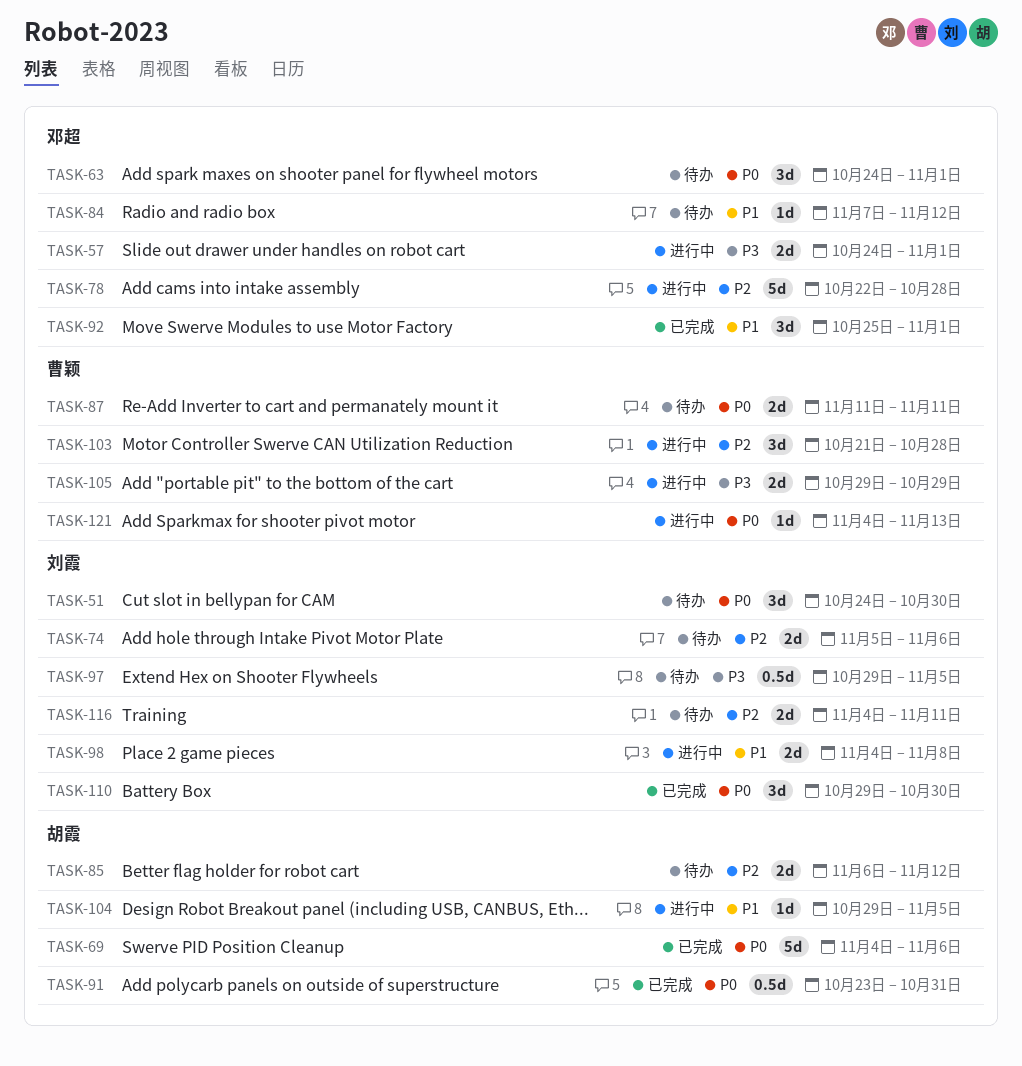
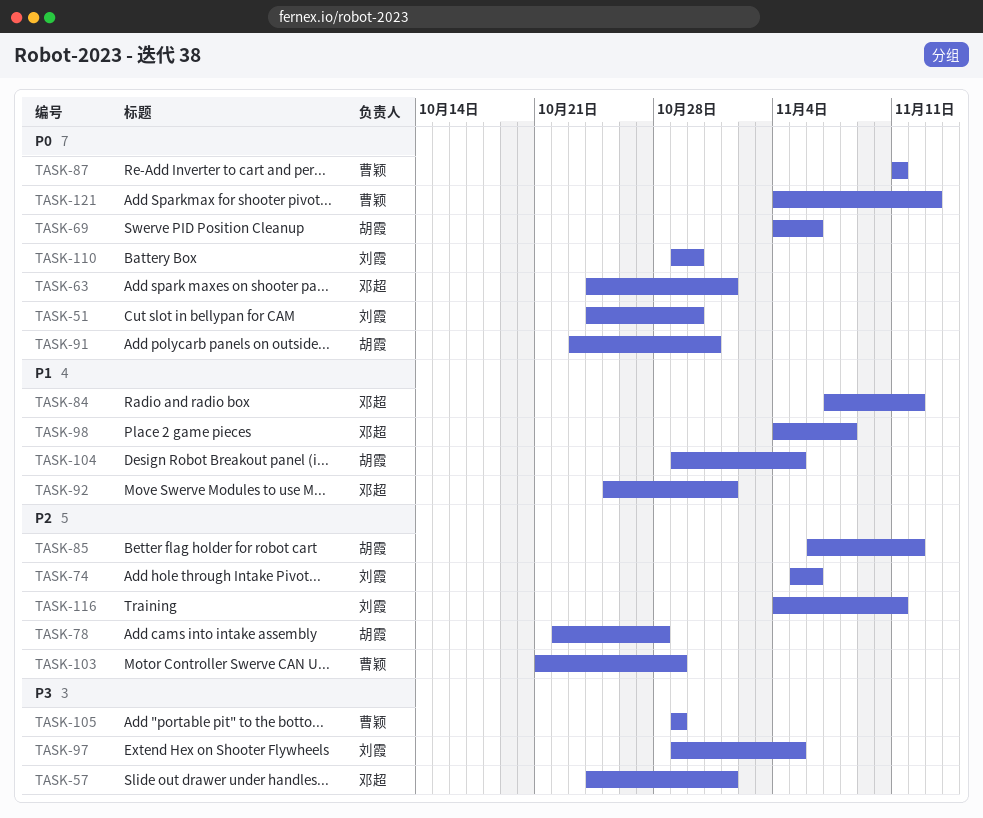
TASK-78, owner: 邓超 -> 胡霞
TASK-98, owner: 刘霞 -> 邓超
TASK-103, due: Oct 28 -> Oct 29

